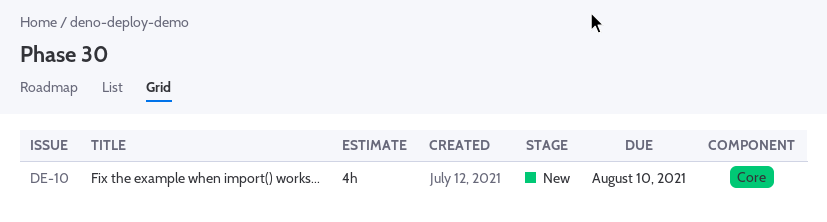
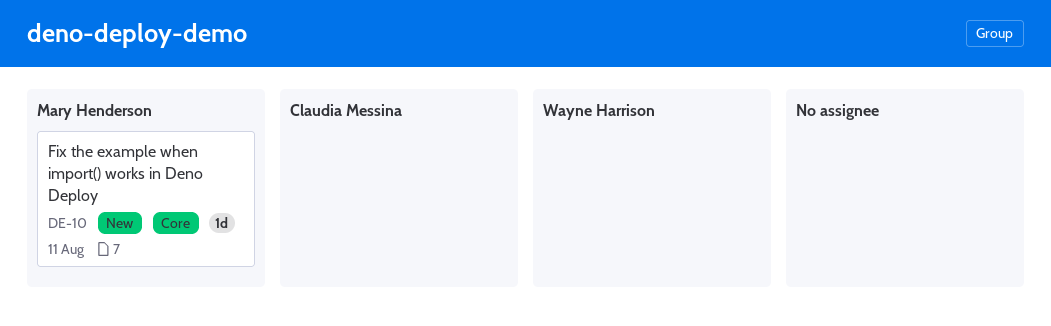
DE-10, estimate: 4h -> 1d
DE-10, due: Aug 10 -> Aug 11

